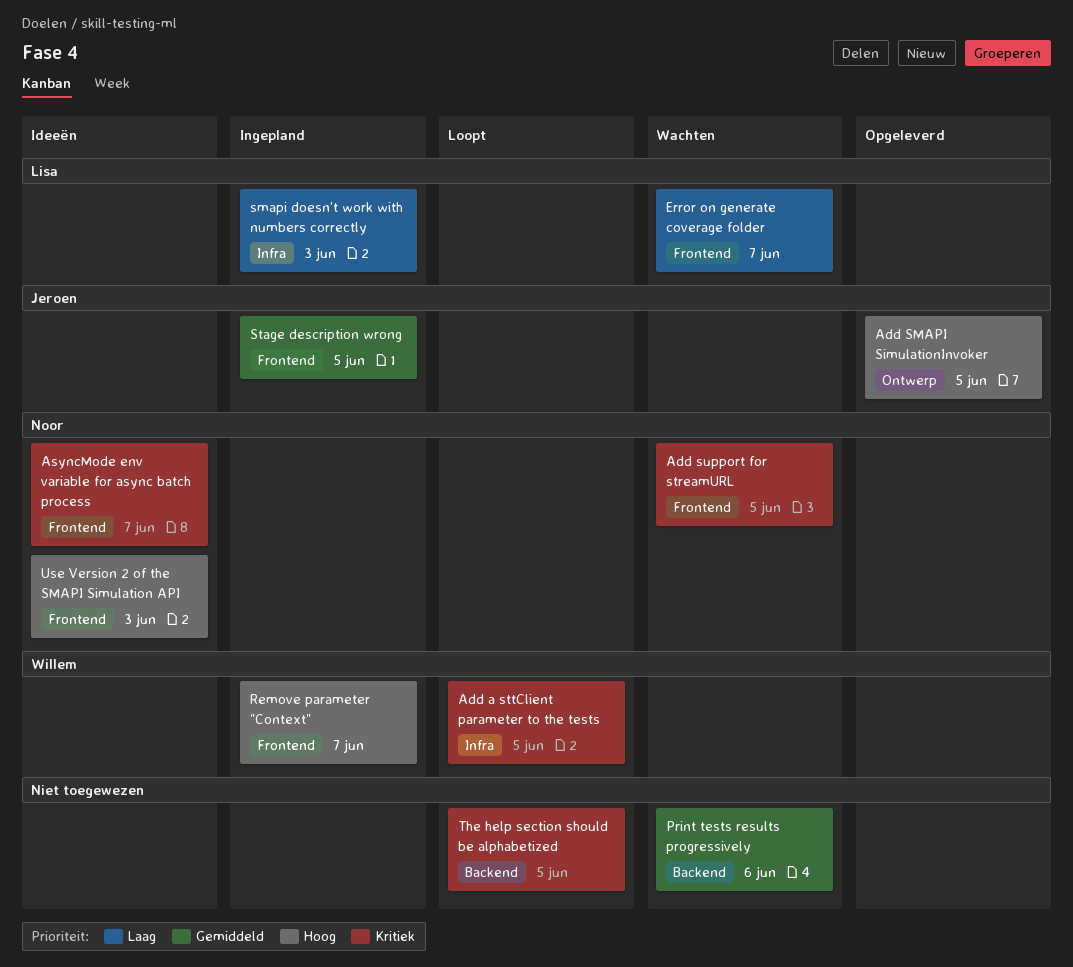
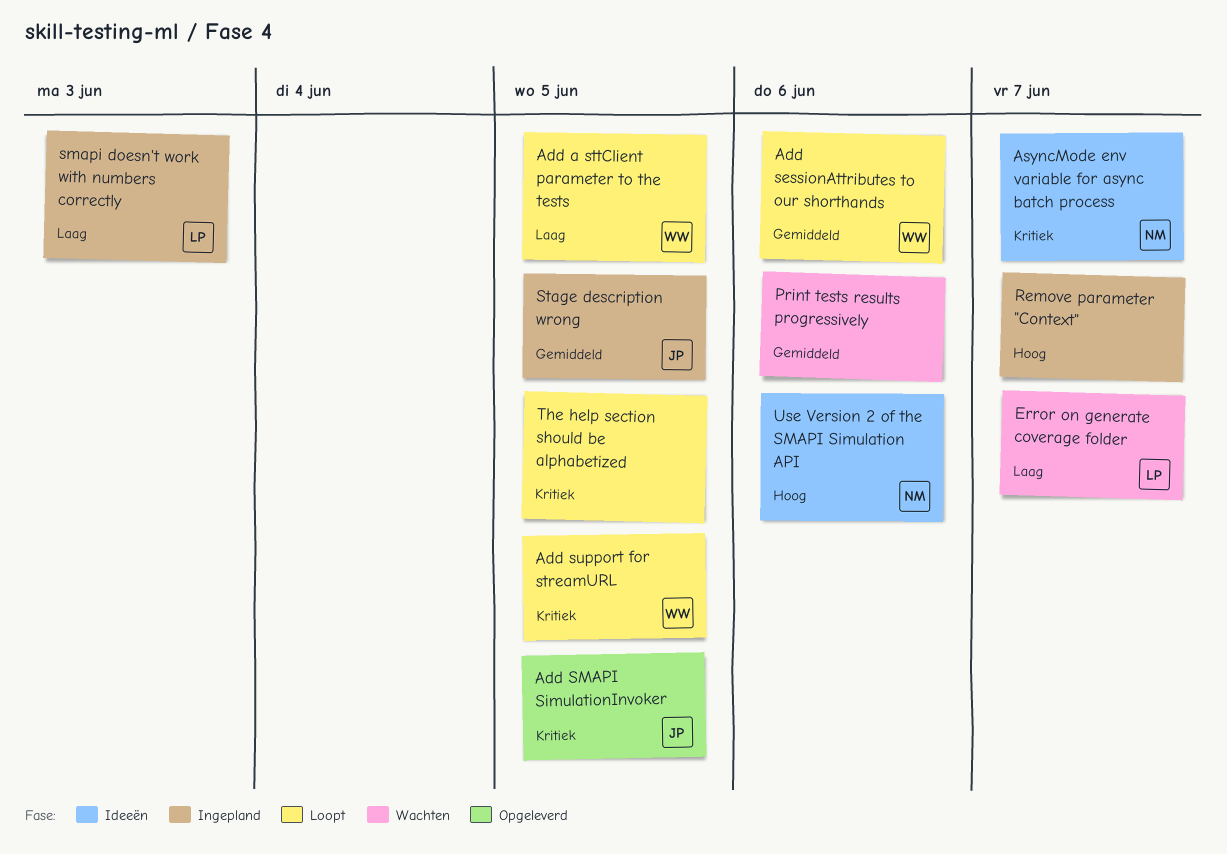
Add a sttClient parameter to the tests, priority: Kritiek -> Laag
Add sessionAttributes to our shorthands: none -> present
Add SMAPI SimulationInvoker, priority: Hoog -> Kritiek
Add support for streamURL, status: Wachten -> Loopt
Add support for streamURL, owner: Noor -> Willem
Remove parameter "Context", owner: Willem -> none
Use Version 2 of the SMAPI Simulation API, due: Jun 3 -> Jun 6

